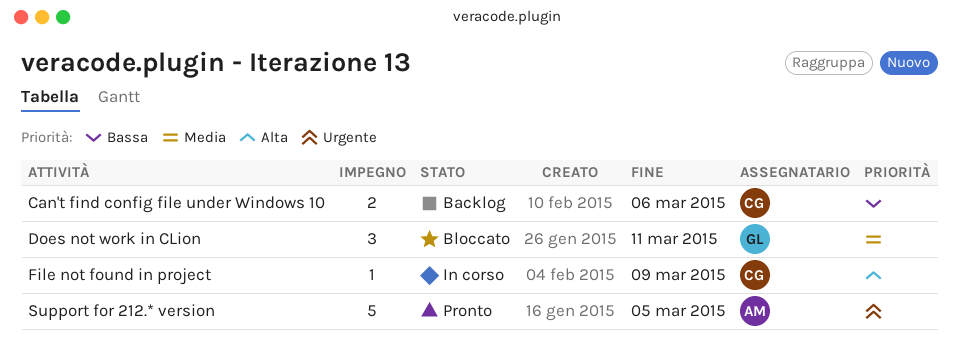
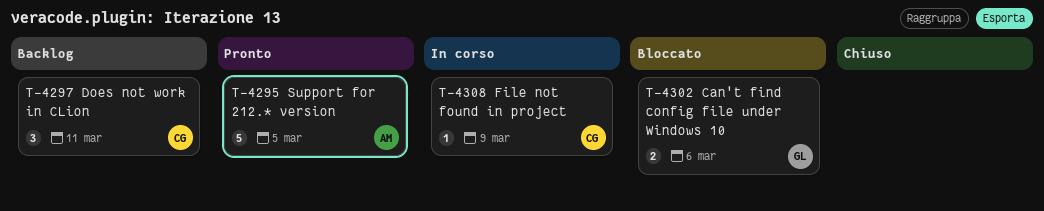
Can't find config file under Windows 10, status: Backlog -> Bloccato
Can't find config file under Windows 10, owner: CG -> GL
Does not work in CLion, status: Bloccato -> Backlog
Does not work in CLion, owner: GL -> CG

